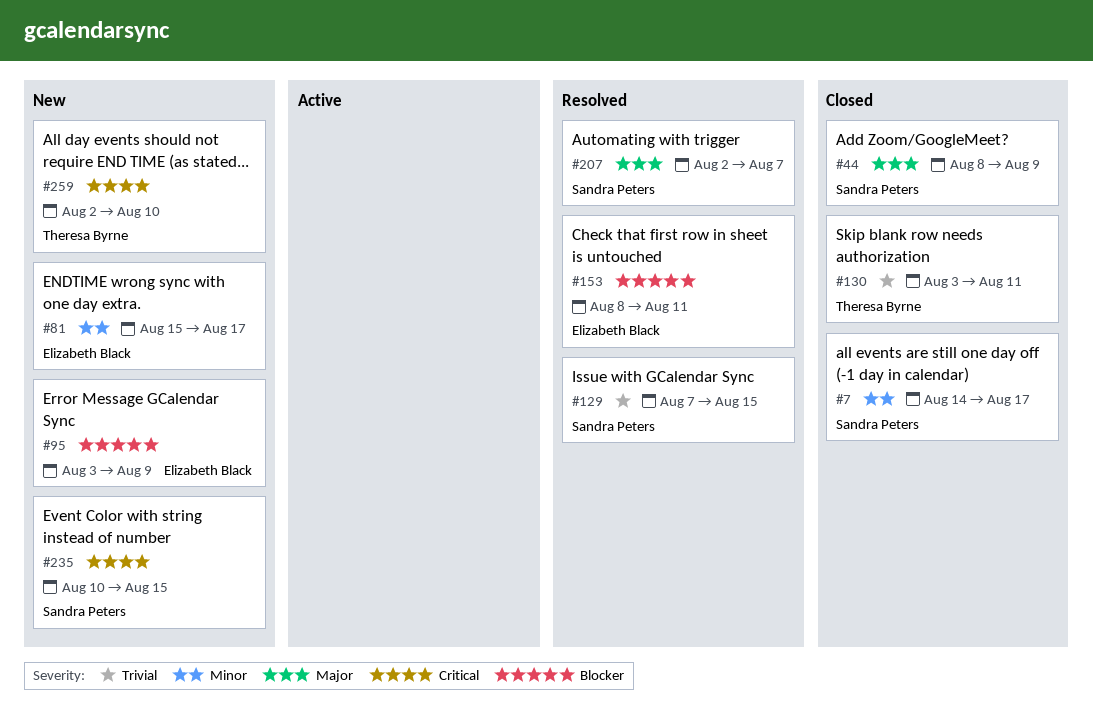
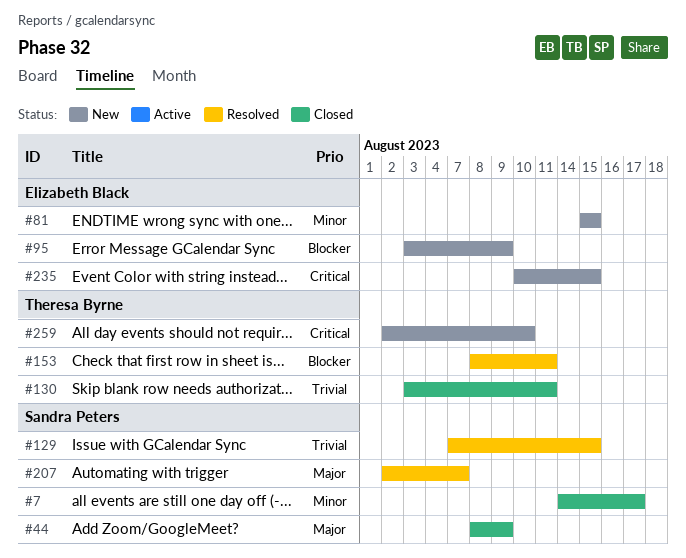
#81, due: Aug 17 -> Aug 15
#153, owner: Elizabeth Black -> Theresa Byrne
#235, owner: Sandra Peters -> Elizabeth Black

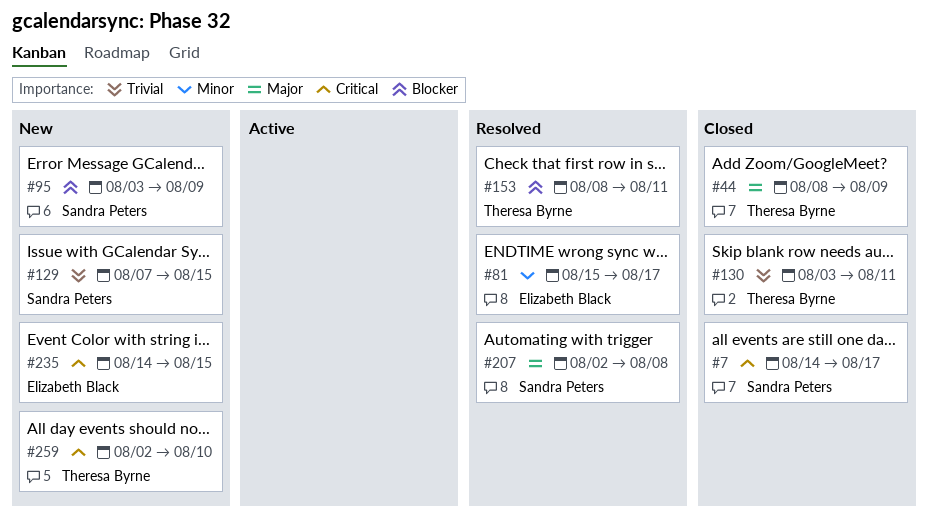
#7, priority: Minor -> Critical
#44, owner: Sandra Peters -> Theresa Byrne
#81, status: New -> Resolved
#81, due: Aug 15 -> Aug 17
#95, owner: Elizabeth Black -> Sandra Peters
#129, status: Resolved -> New
#207, due: Aug 7 -> Aug 8
#235, start: Aug 10 -> Aug 14

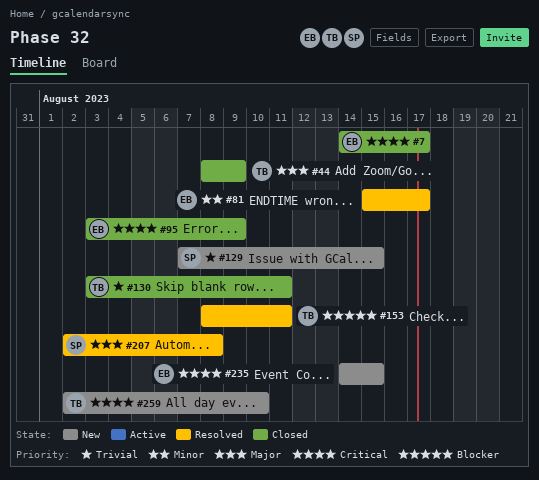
#7, owner: Sandra Peters -> Elizabeth Black
#95, status: New -> Closed
#95, owner: Sandra Peters -> Elizabeth Black
#95, priority: Blocker -> Critical

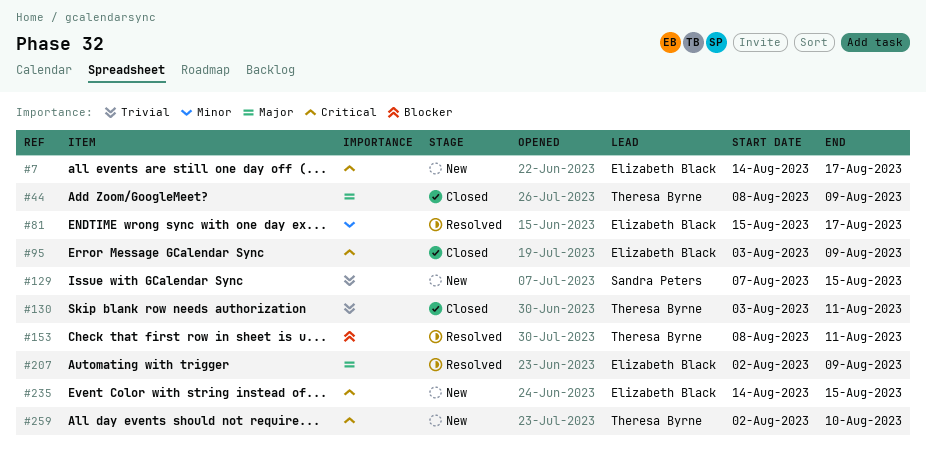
#7, status: Closed -> New
#207, owner: Sandra Peters -> Elizabeth Black
#207, due: Aug 8 -> Aug 9

